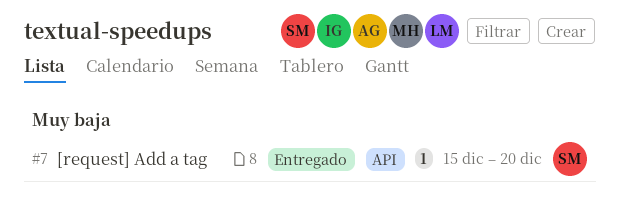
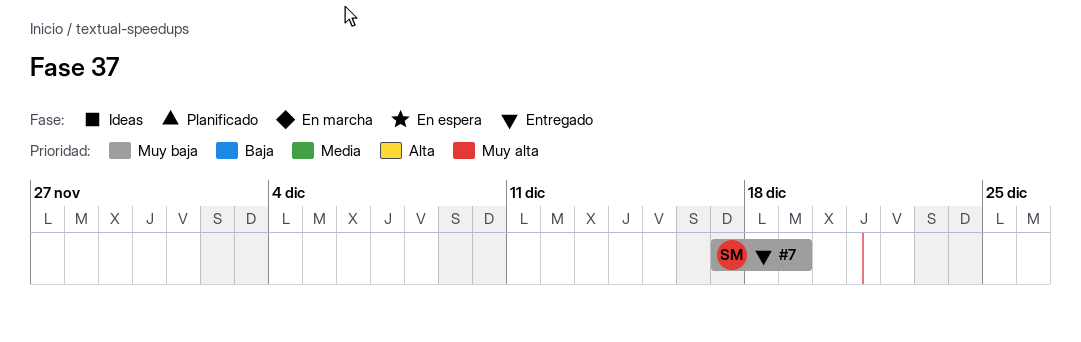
#7, start: Dec 15 -> Dec 17
#7, due: Dec 20 -> Dec 19

